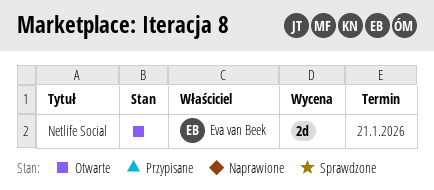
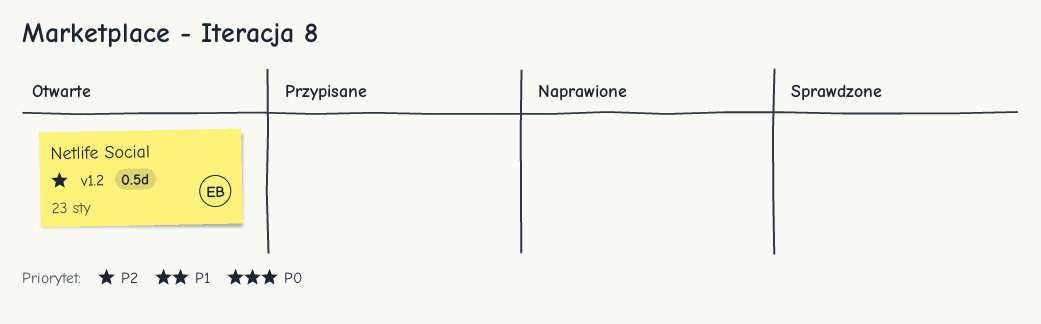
Netlife Social, estimate: 2d -> 0.5d
Netlife Social, due: Jan 21 -> Jan 23

